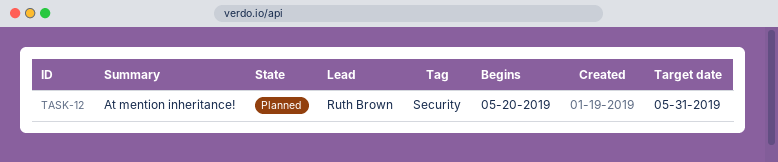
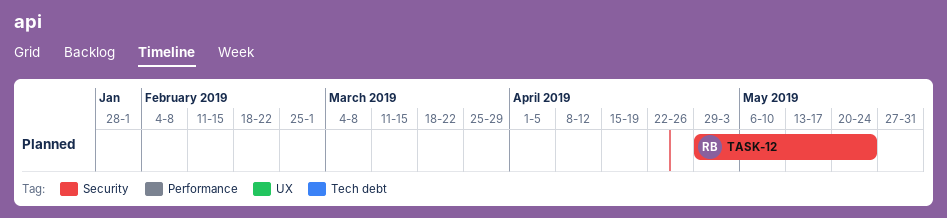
TASK-12, start: May 20 -> Apr 29
TASK-12, due: May 31 -> May 24

